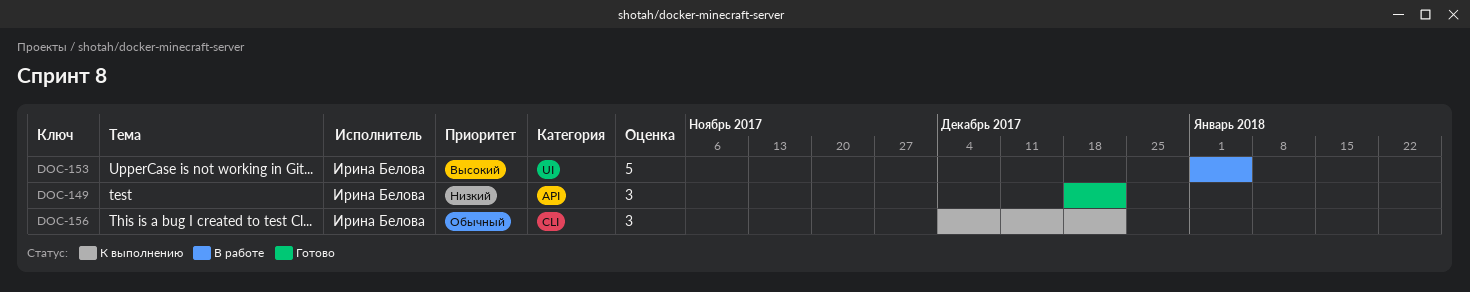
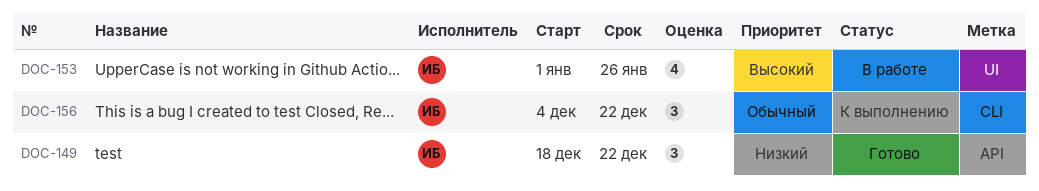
DOC-153, estimate: 5 -> 4
DOC-153, due: Jan 5 -> Jan 26

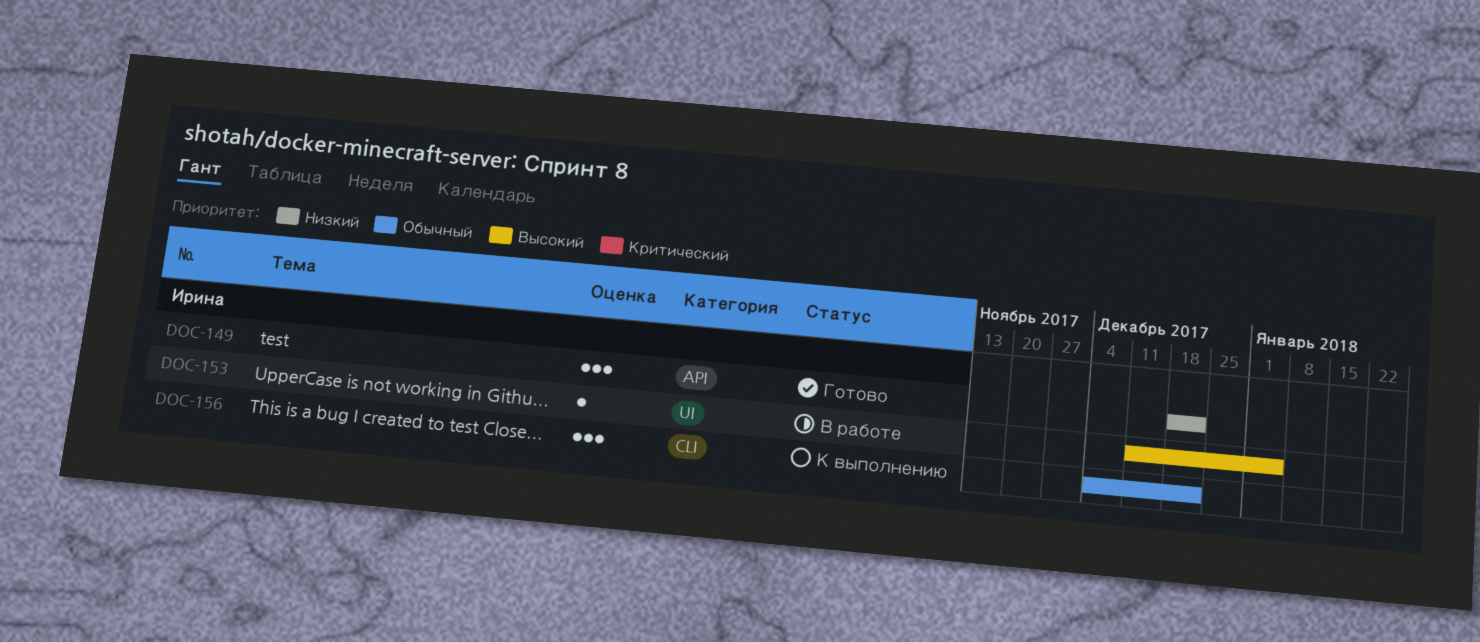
DOC-153, estimate: 4 -> 1
DOC-153, start: Jan 1 -> Dec 11
DOC-153, due: Jan 26 -> Jan 5

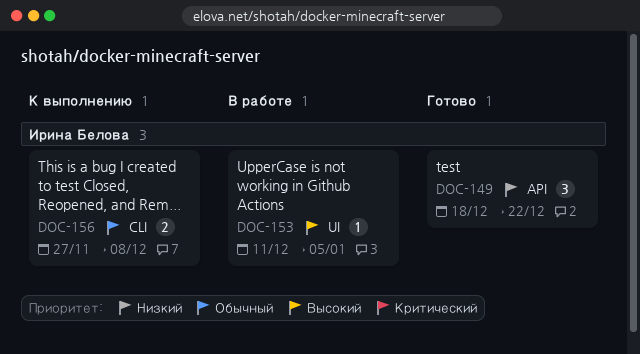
DOC-156, estimate: 3 -> 2
DOC-156, start: Dec 4 -> Nov 27
DOC-156, due: Dec 22 -> Dec 8

